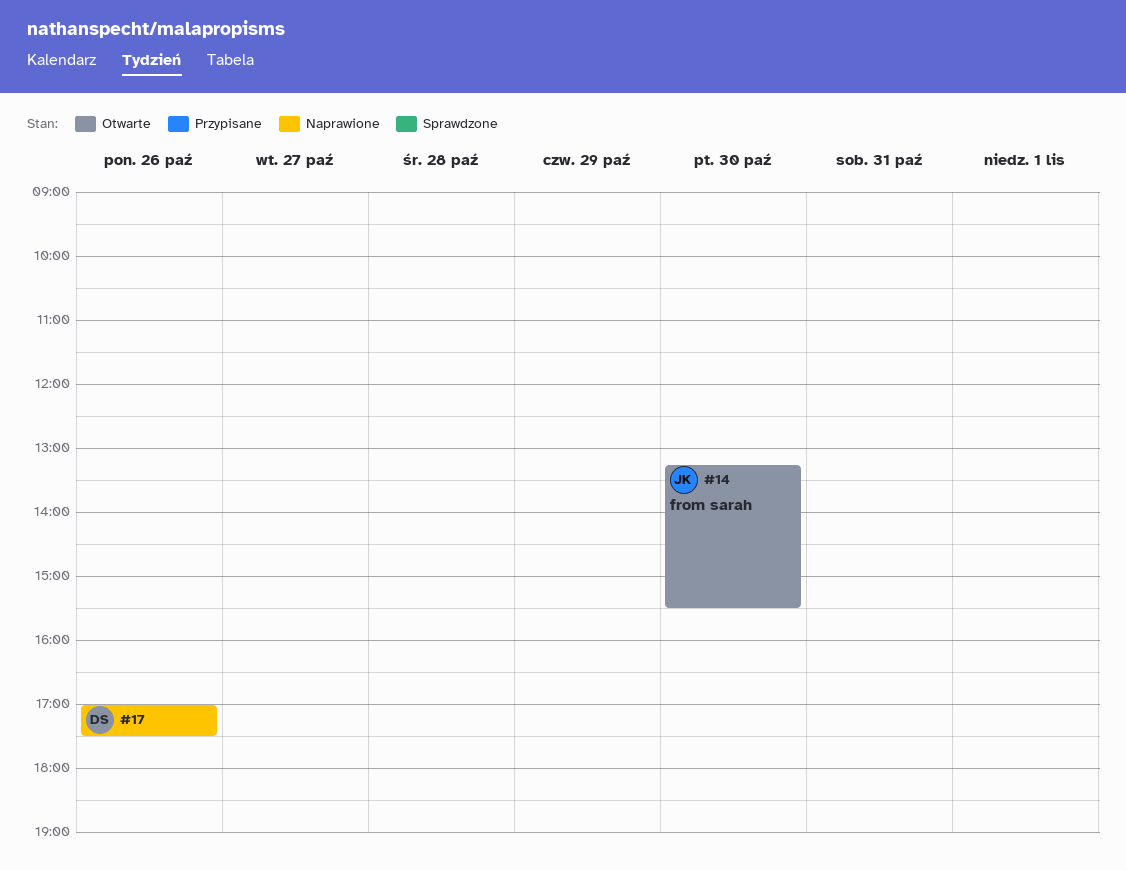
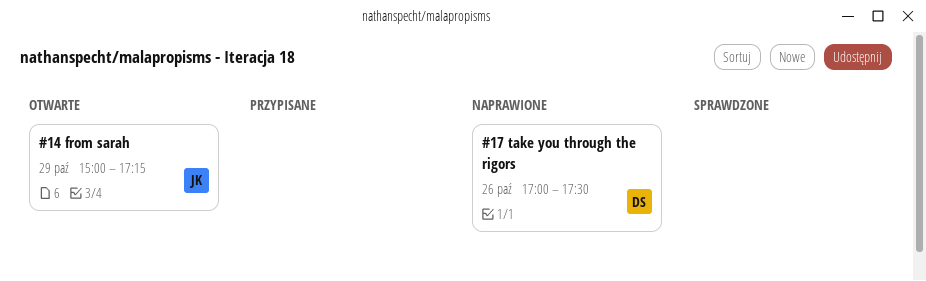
#14, day: Oct 30 -> Oct 29
#14, begins: 13:15 -> 15:00
#14, ends: 15:30 -> 17:15

